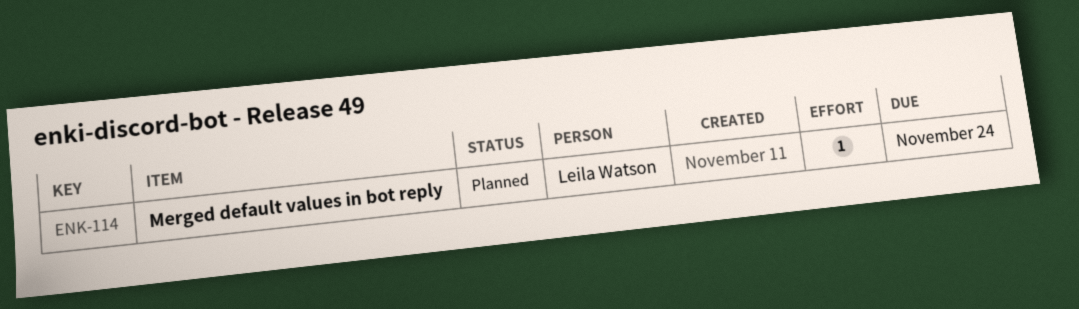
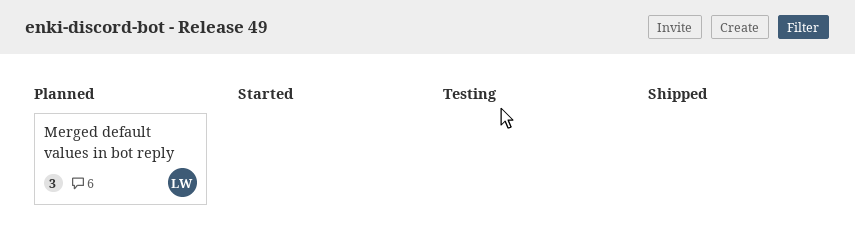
Merged default values in bot reply, estimate: 1 -> 3

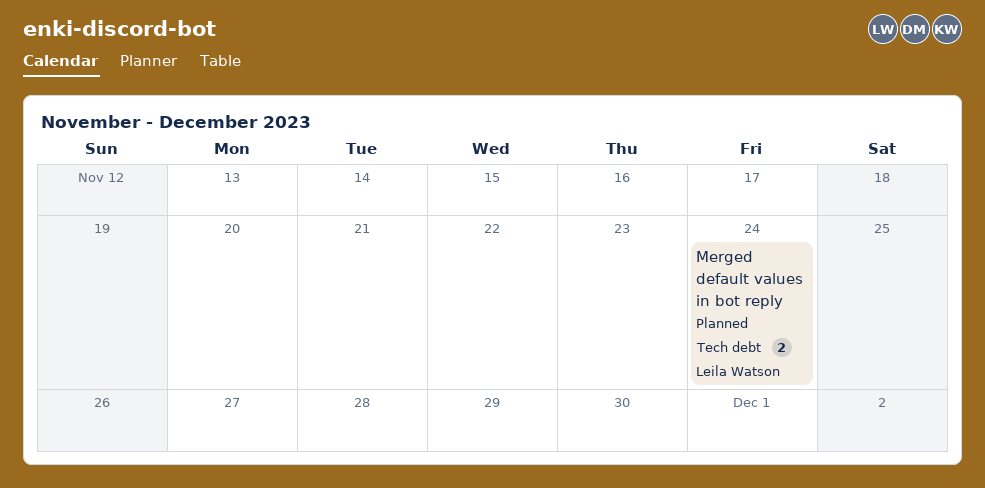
Merged default values in bot reply, estimate: 3 -> 2

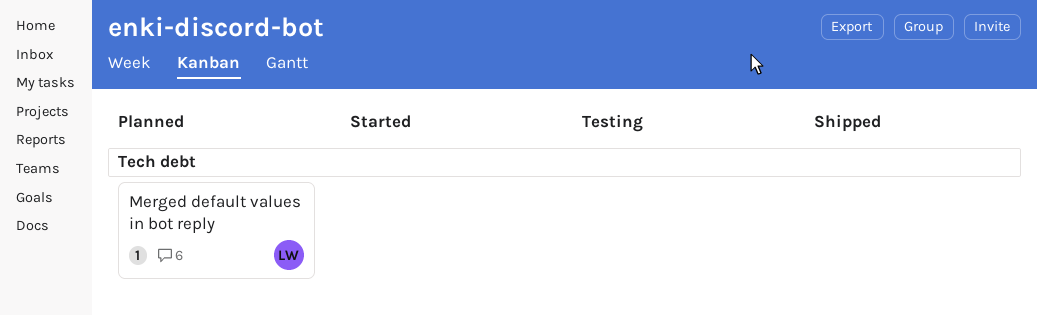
Merged default values in bot reply, estimate: 2 -> 1

